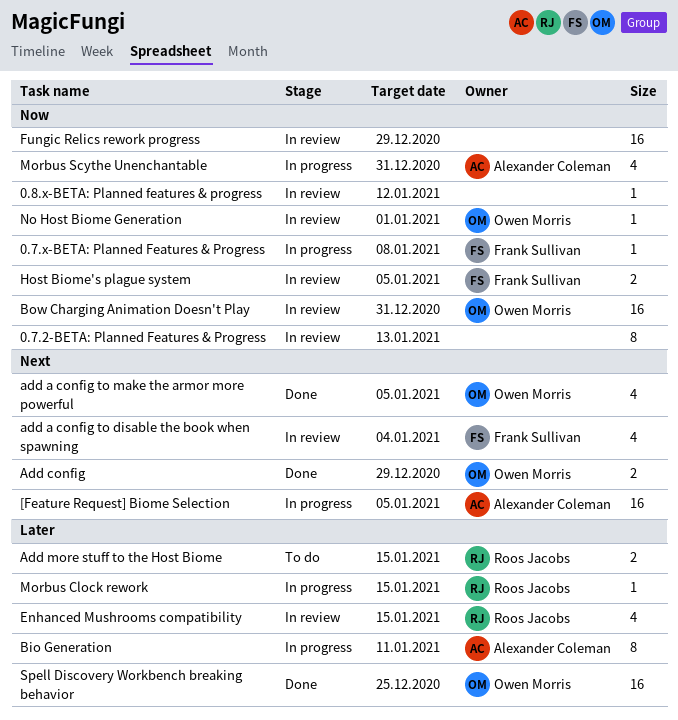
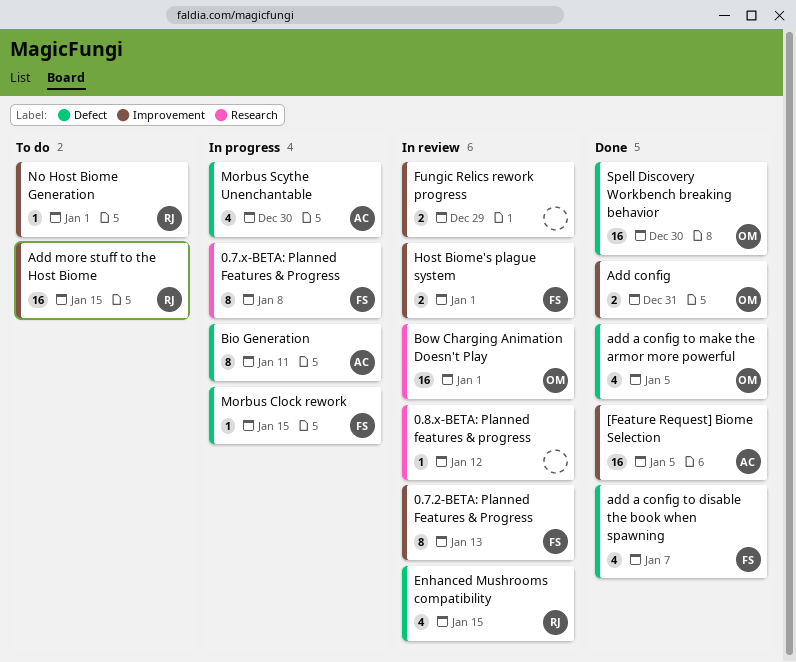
0.7.2-BETA: Planned Features & Progress, owner: none -> Frank Sullivan
0.7.x-BETA: Planned Features & Progress, estimate: 1 -> 8
[Feature Request] Biome Selection, status: In progress -> Done
add a config to disable the book when spawning, status: In review -> Done
add a config to disable the book when spawning, due: Jan 4 -> Jan 7
Add config, due: Dec 29 -> Dec 31
Add more stuff to the Host Biome, estimate: 2 -> 16
Bow Charging Animation Doesn't Play, due: Dec 31 -> Jan 1
Fungic Relics rework progress, estimate: 16 -> 2
Host Biome's plague system, due: Jan 5 -> Jan 1
Morbus Clock rework, owner: Roos Jacobs -> Frank Sullivan
Morbus Scythe Unenchantable, due: Dec 31 -> Dec 30
No Host Biome Generation, status: In review -> To do
No Host Biome Generation, owner: Owen Morris -> Roos Jacobs
Spell Discovery Workbench breaking behavior, due: Dec 25 -> Dec 30

